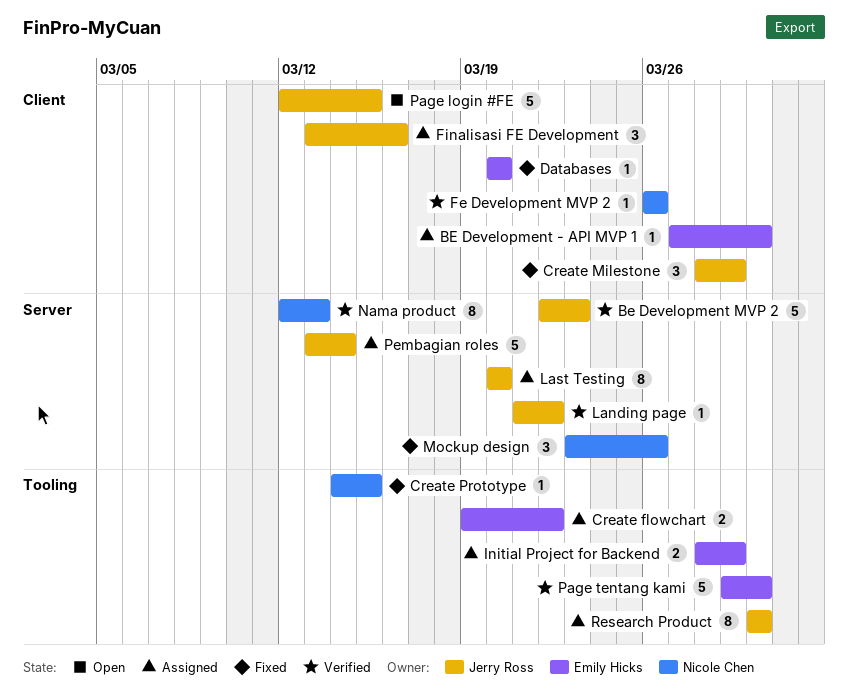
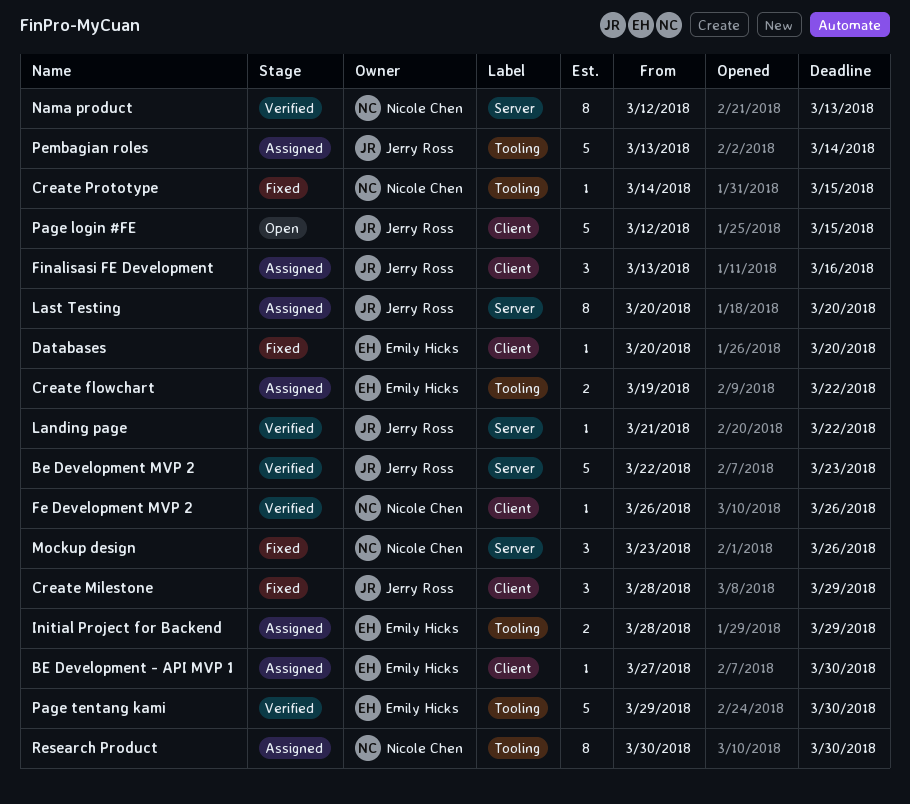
Pembagian roles, label: Server -> Tooling
Research Product, owner: Jerry Ross -> Nicole Chen

